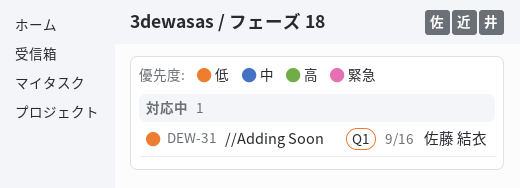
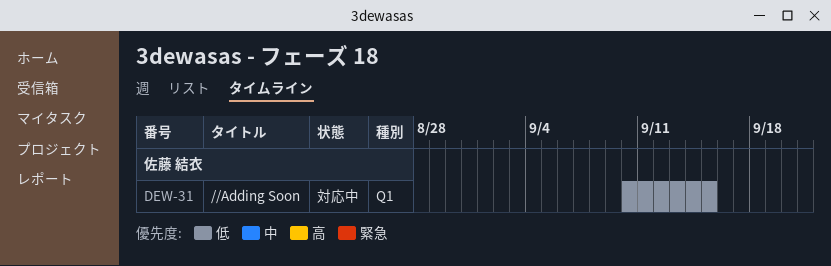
DEW-31, due: Sep 16 -> Sep 15

